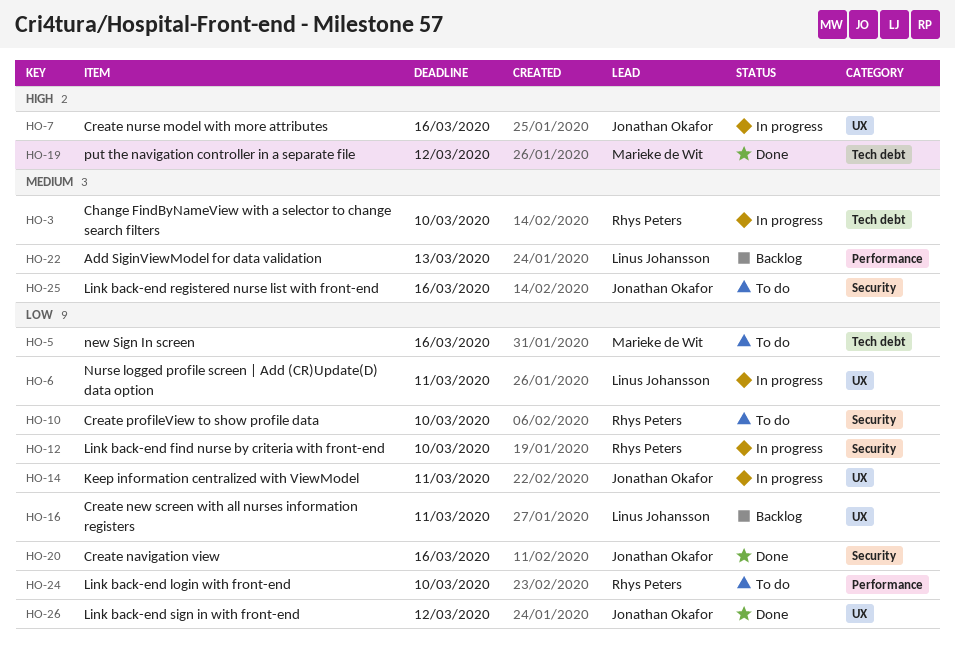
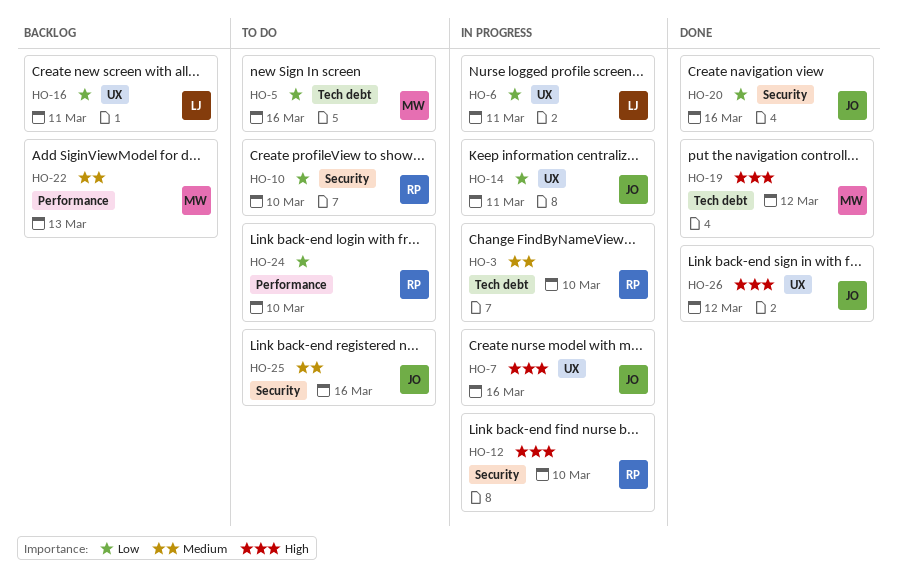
HO-12, priority: Low -> High
HO-22, owner: Linus Johansson -> Marieke de Wit
HO-26, priority: Low -> High

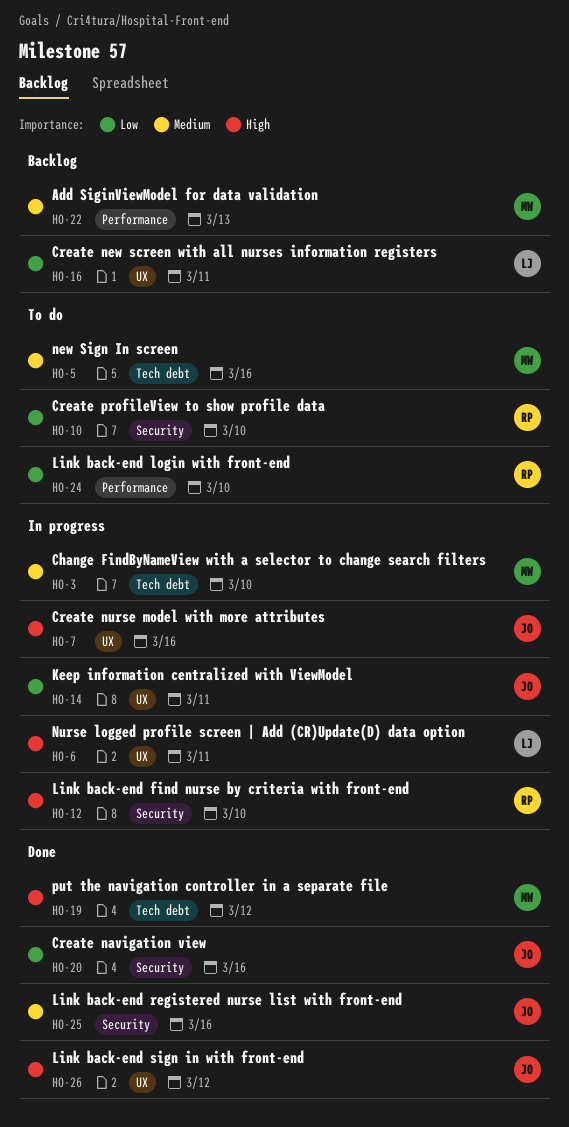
HO-3, owner: RP -> MW
HO-5, priority: Low -> Medium
HO-6, priority: Low -> High
HO-25, status: To do -> Done

